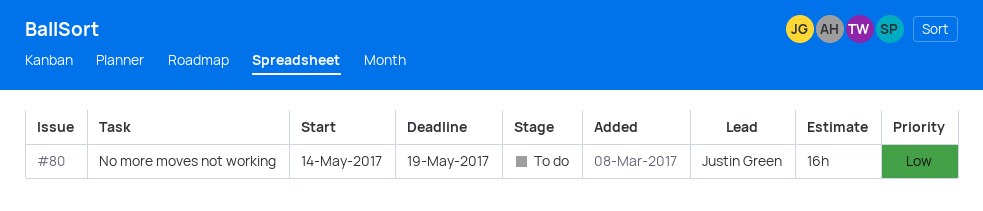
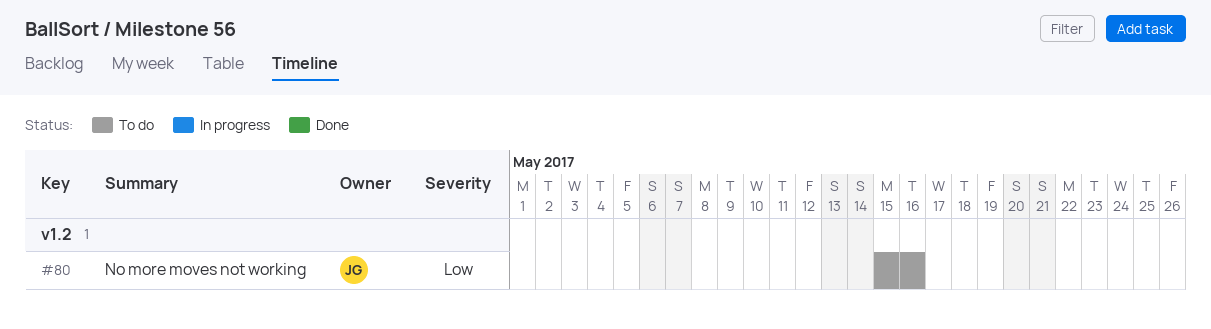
#80, start: May 14 -> May 15
#80, due: May 19 -> May 16

